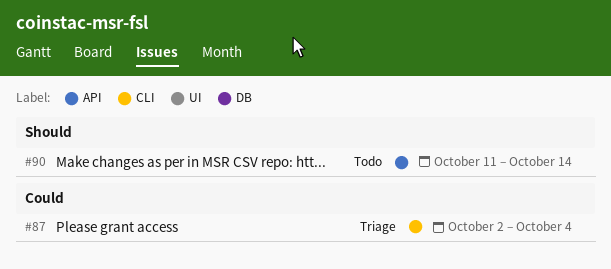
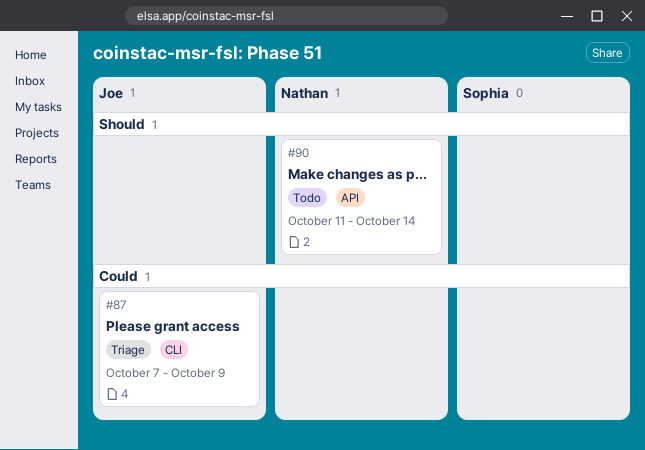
#87, start: Oct 2 -> Oct 7
#87, due: Oct 4 -> Oct 9

